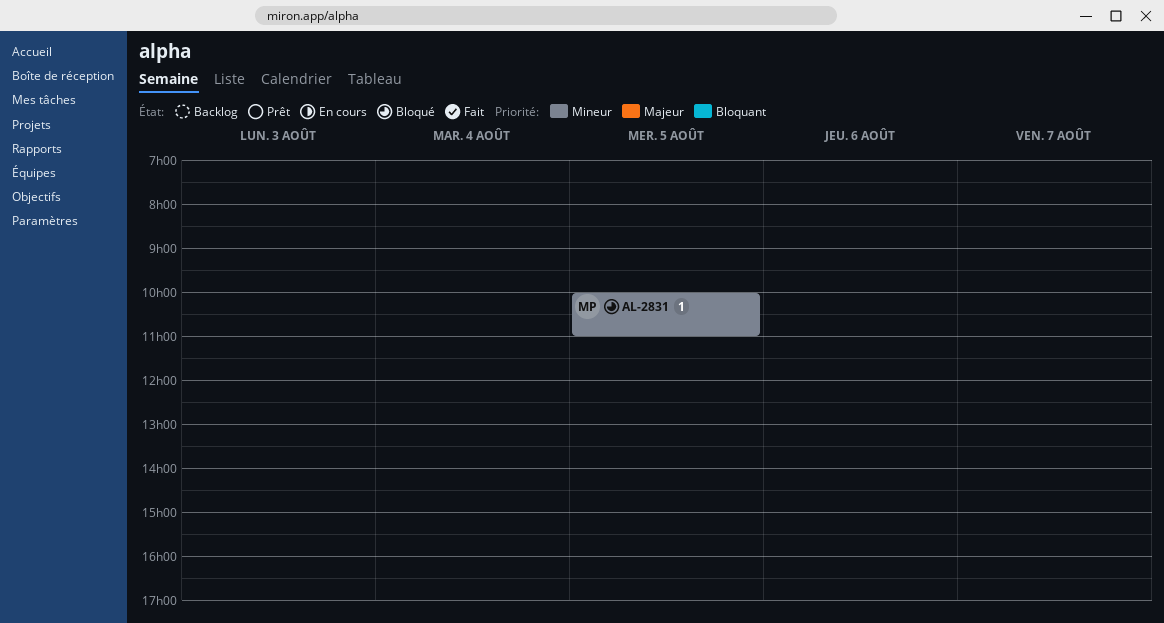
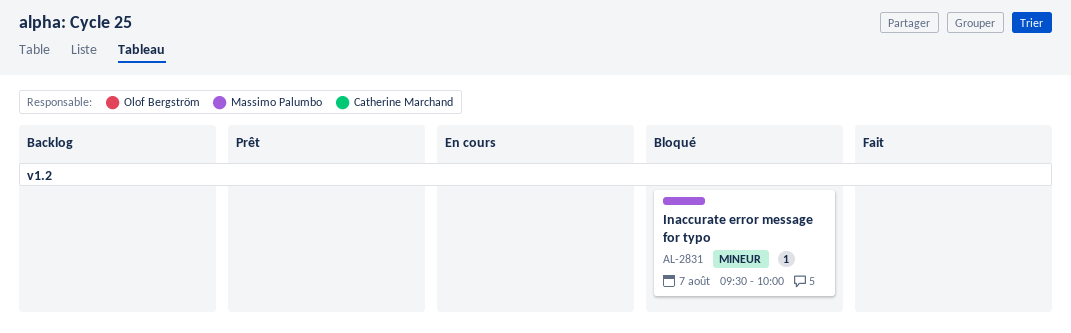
AL-2831, day: Aug 5 -> Aug 7
AL-2831, begins: 10:00 -> 09:30
AL-2831, ends: 11:00 -> 10:00

